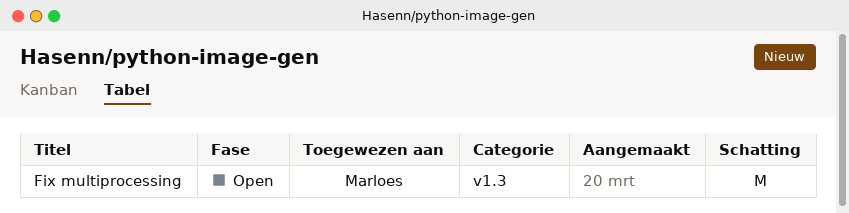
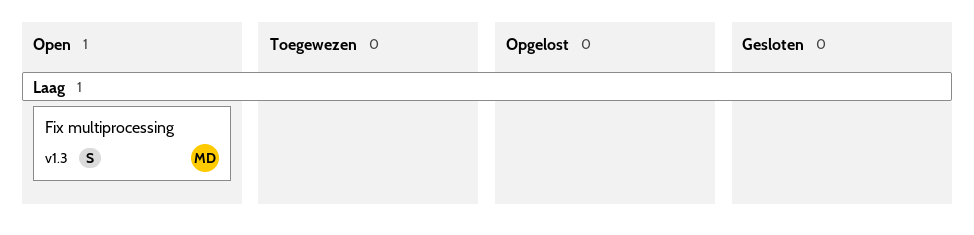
Fix multiprocessing, estimate: M -> S

